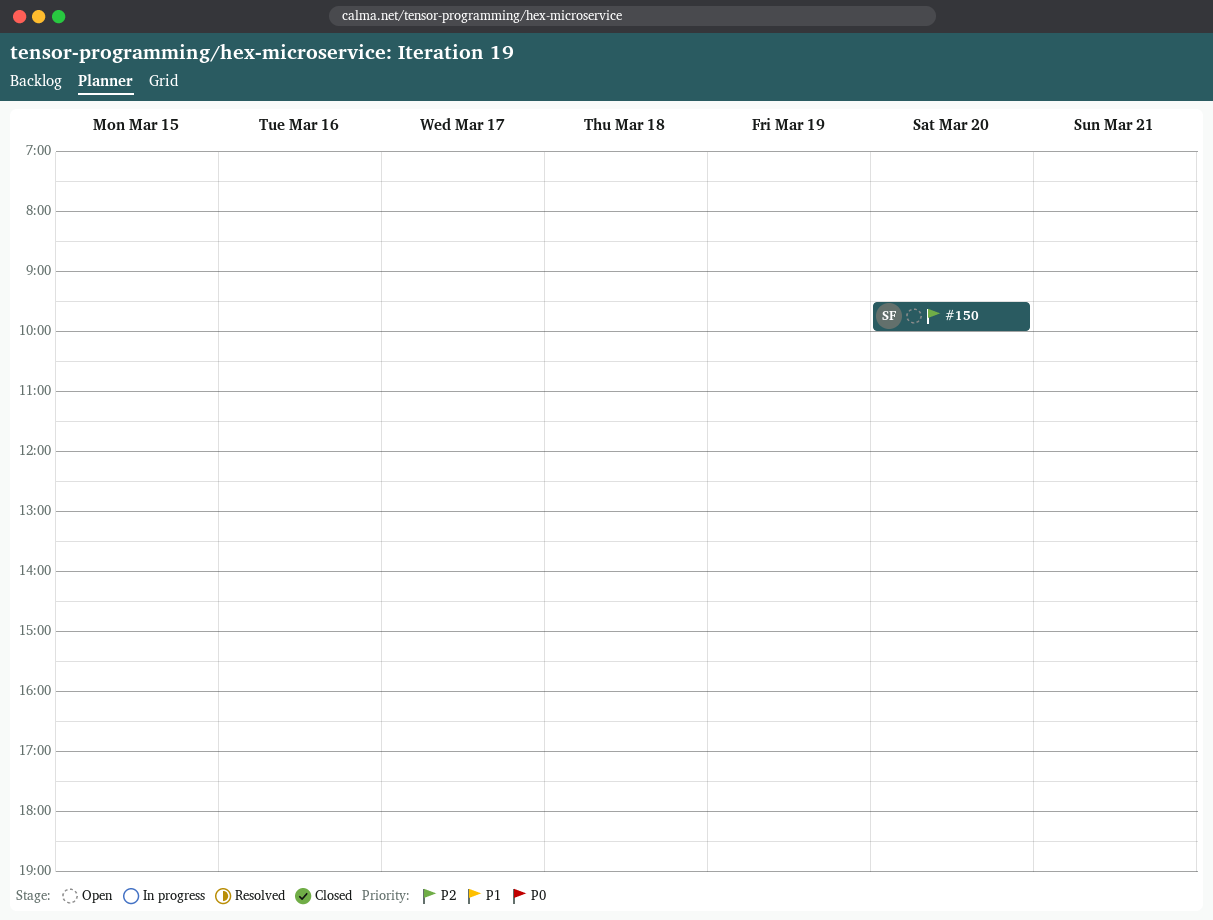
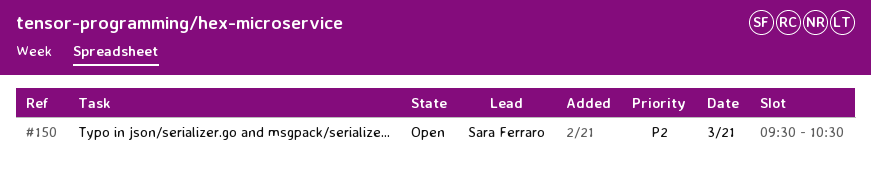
#150, day: Mar 20 -> Mar 21
#150, ends: 10:00 -> 10:30

